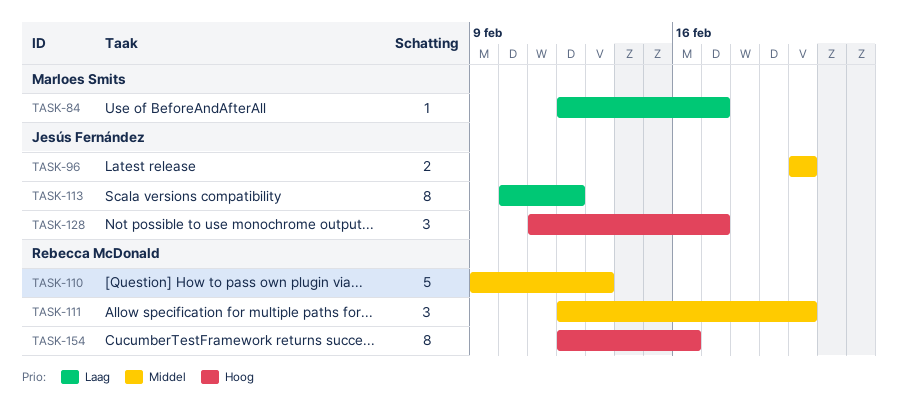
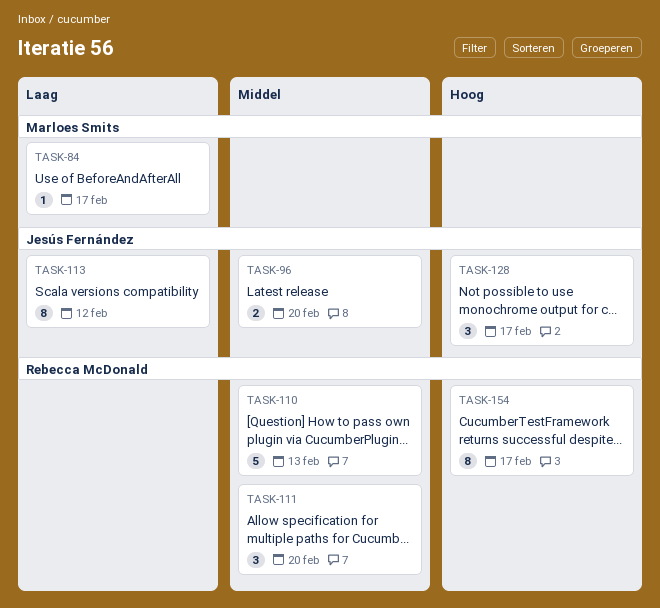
TASK-154, due: Feb 16 -> Feb 17

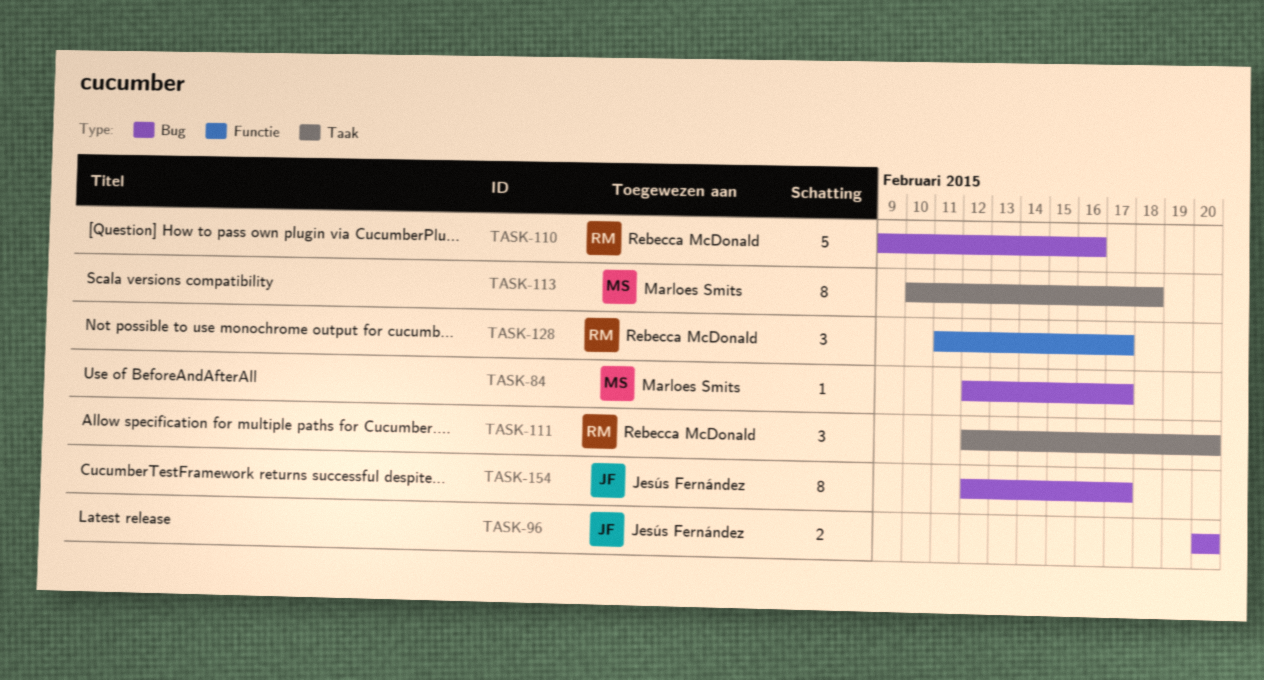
TASK-110, due: Feb 13 -> Feb 16
TASK-113, owner: Jesús Fernández -> Marloes Smits
TASK-113, due: Feb 12 -> Feb 18
TASK-128, owner: Jesús Fernández -> Rebecca McDonald
TASK-154, owner: Rebecca McDonald -> Jesús Fernández

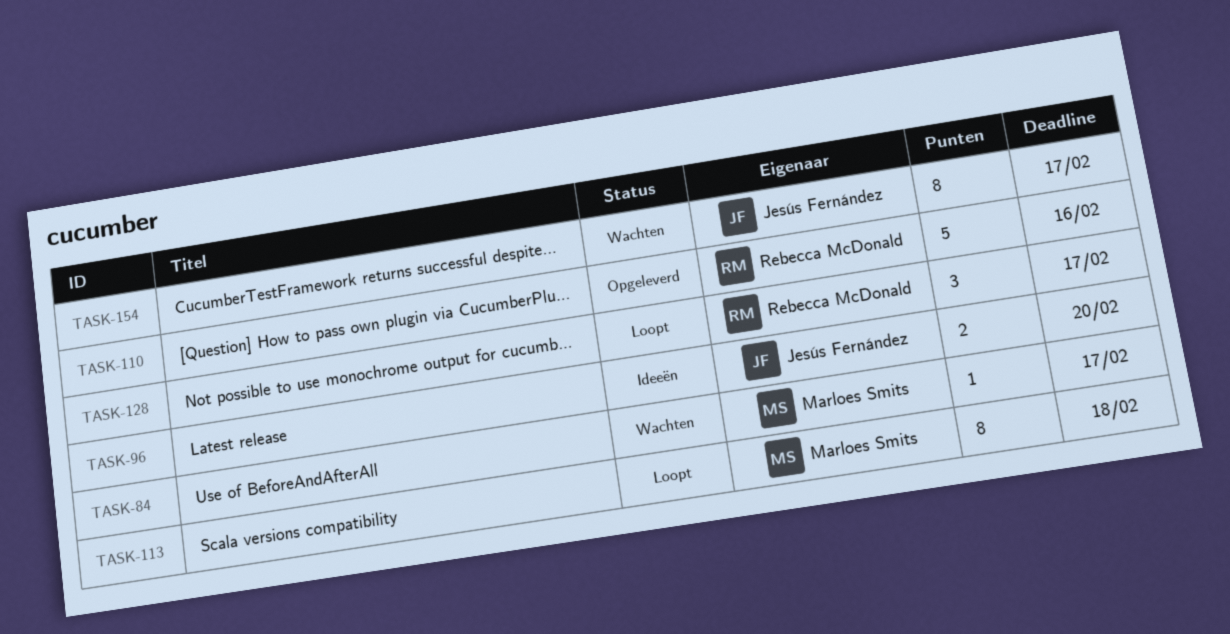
TASK-111: present -> none

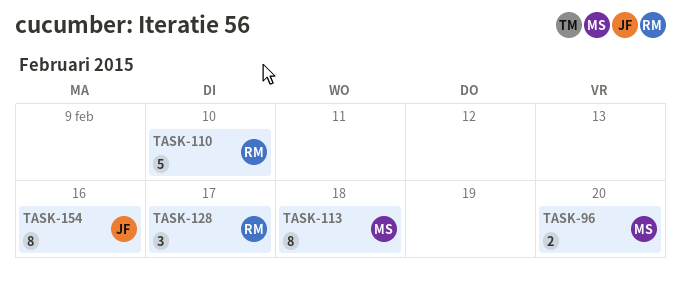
TASK-84: present -> none
TASK-96, owner: Jesús Fernández -> Marloes Smits
TASK-110, due: Feb 16 -> Feb 10
TASK-154, due: Feb 17 -> Feb 16

